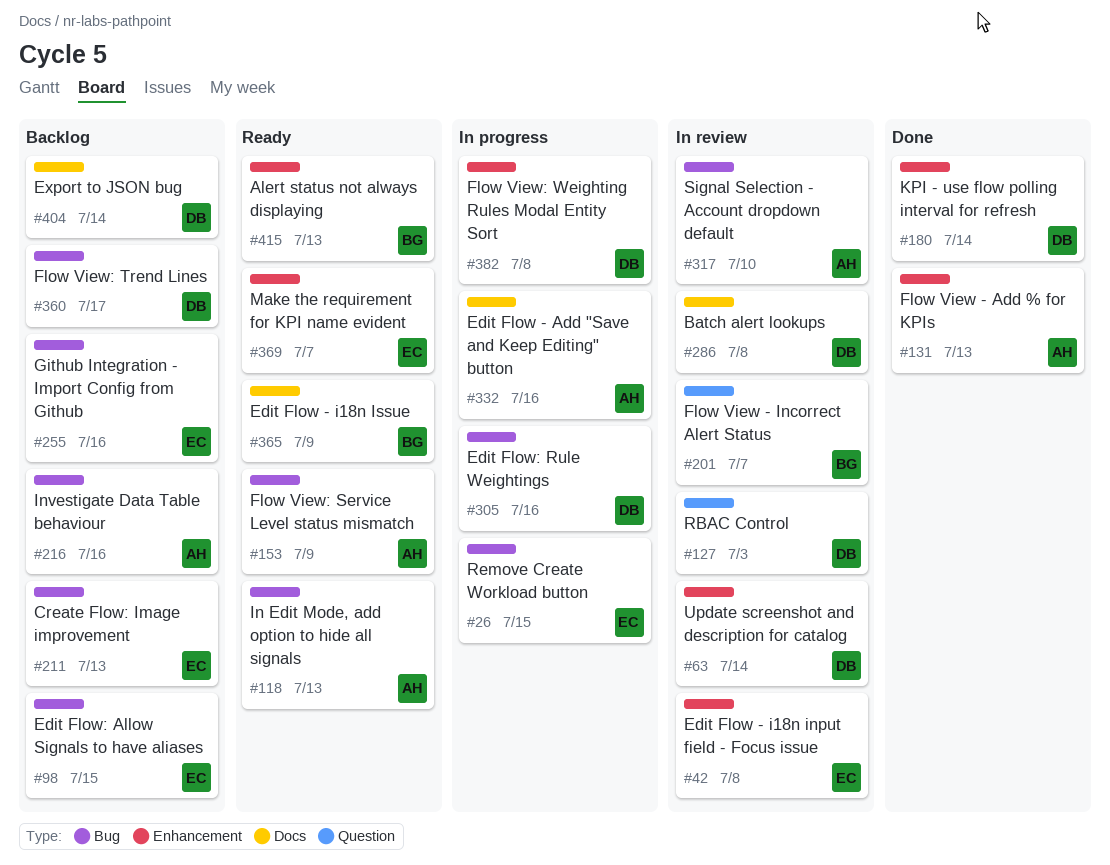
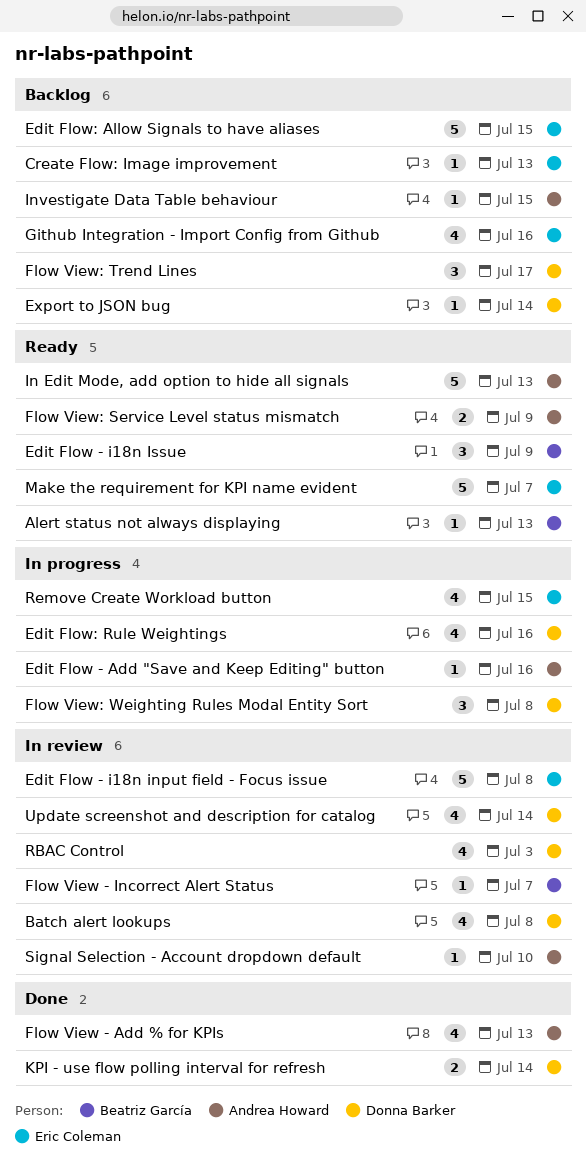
Investigate Data Table behaviour, due: Jul 16 -> Jul 15

